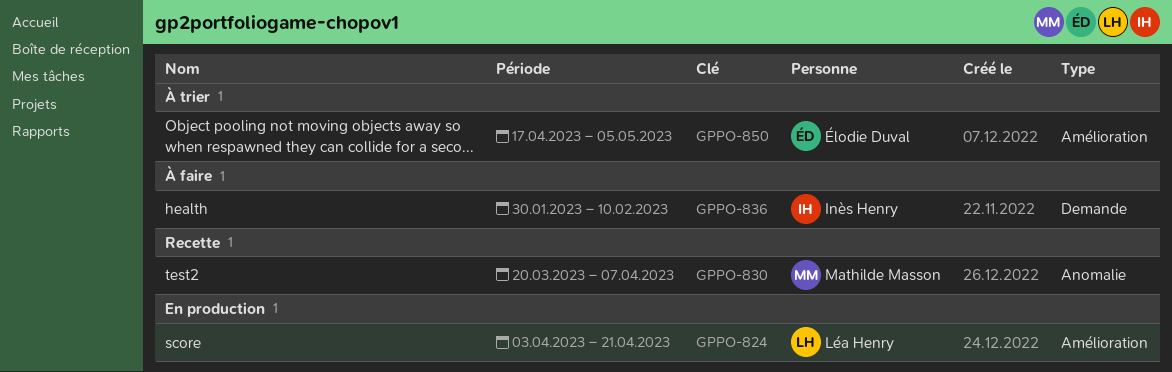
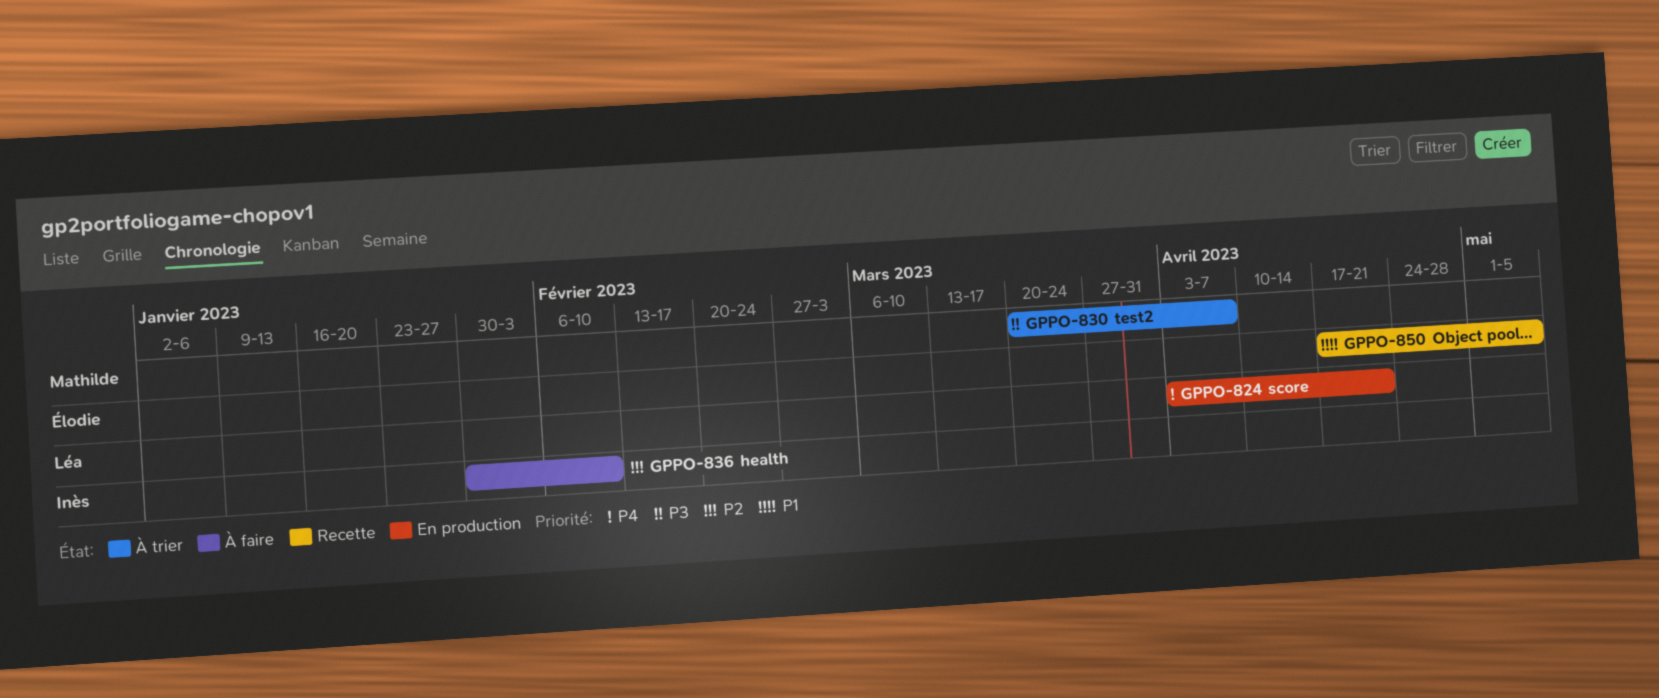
GPPO-830, status: Recette -> À trier
GPPO-850, status: À trier -> Recette

